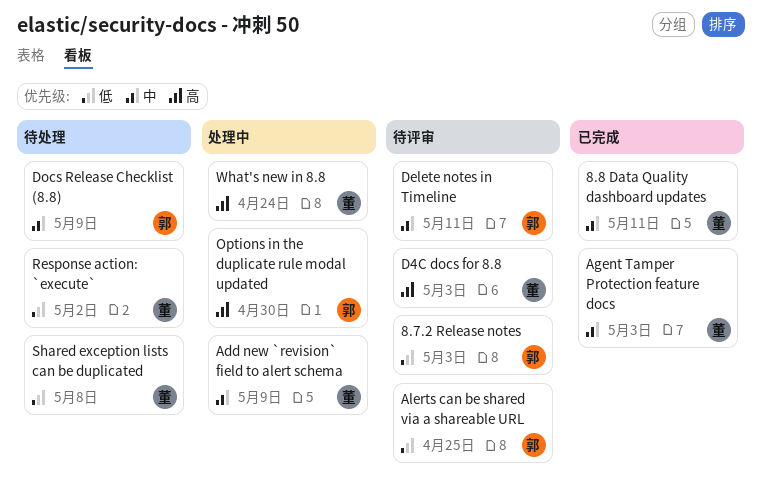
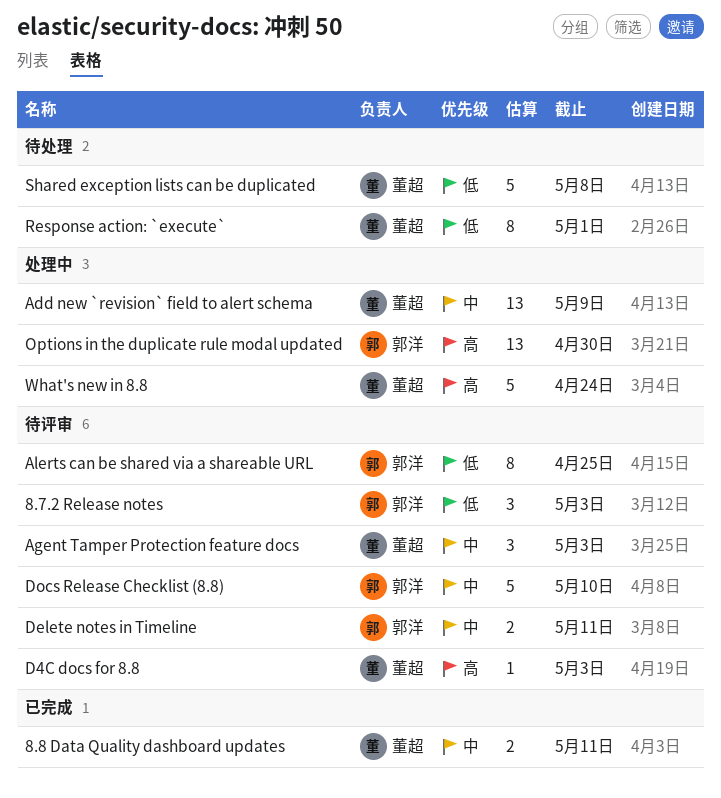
Agent Tamper Protection feature docs, status: 已完成 -> 待评审
Docs Release Checklist (8.8), status: 待处理 -> 待评审
Docs Release Checklist (8.8), due: May 9 -> May 10
Response action: `execute`, due: May 2 -> May 1

